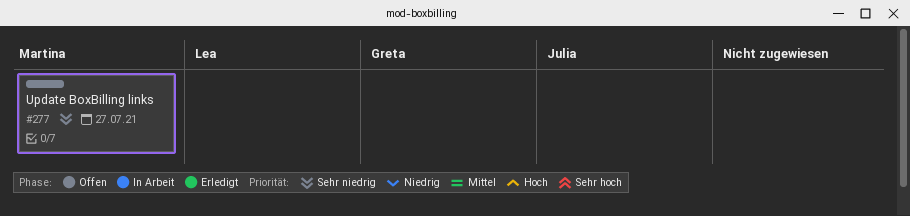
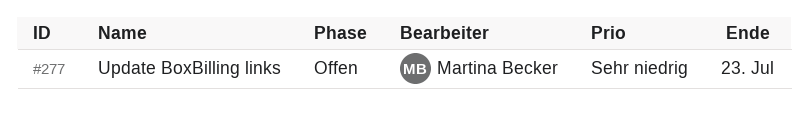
#277, due: Jul 27 -> Jul 23

